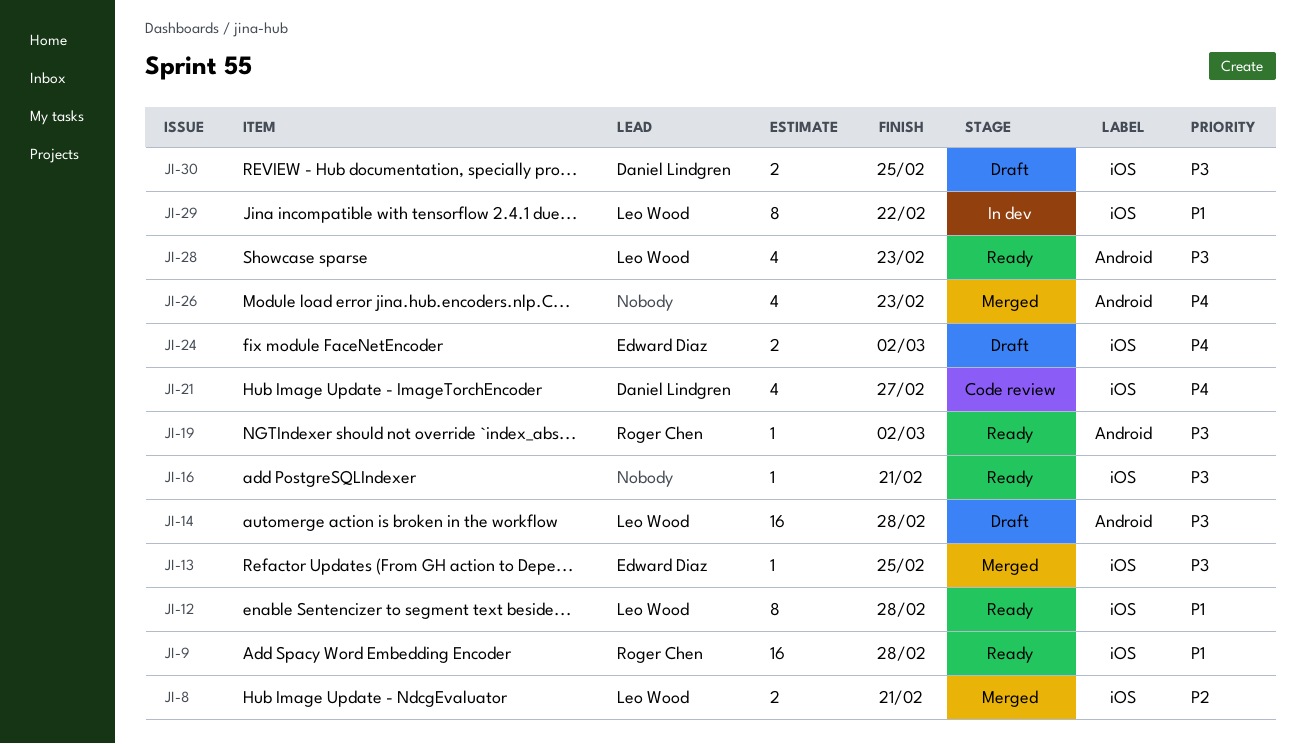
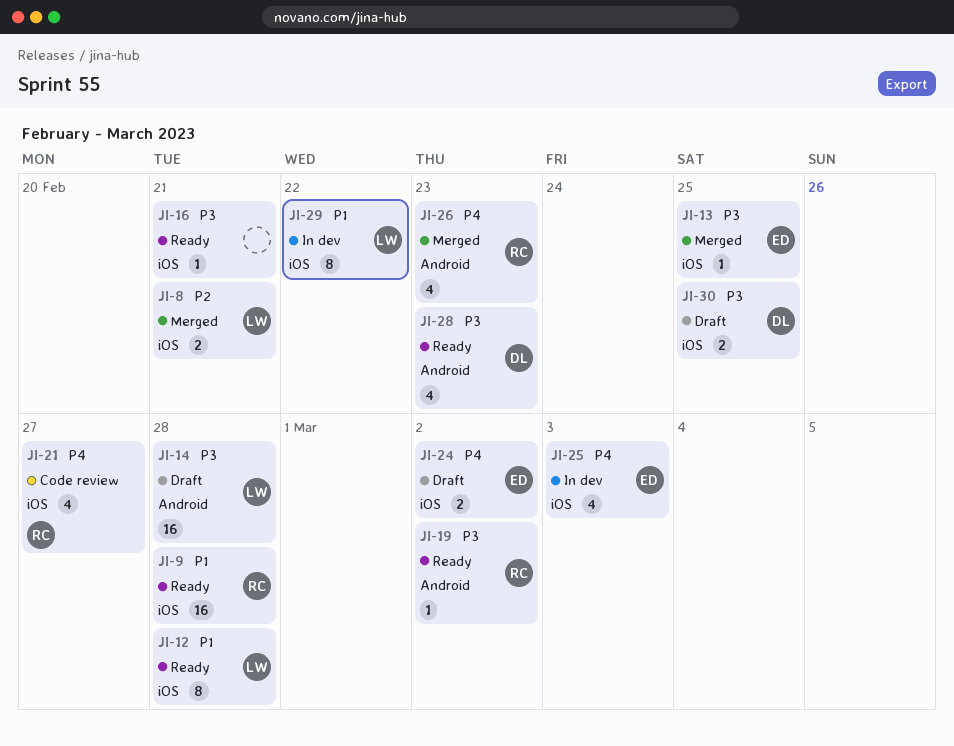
JI-21, owner: Daniel Lindgren -> Roger Chen
JI-25: none -> present
JI-26, owner: none -> Roger Chen
JI-28, owner: Leo Wood -> Daniel Lindgren

